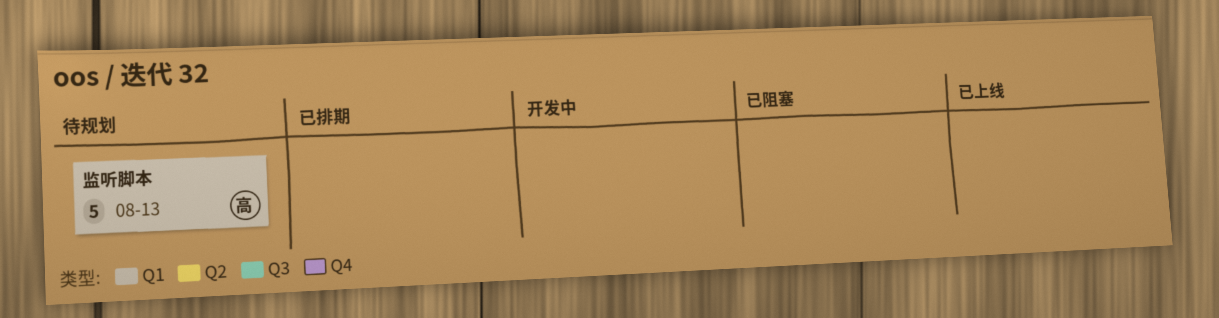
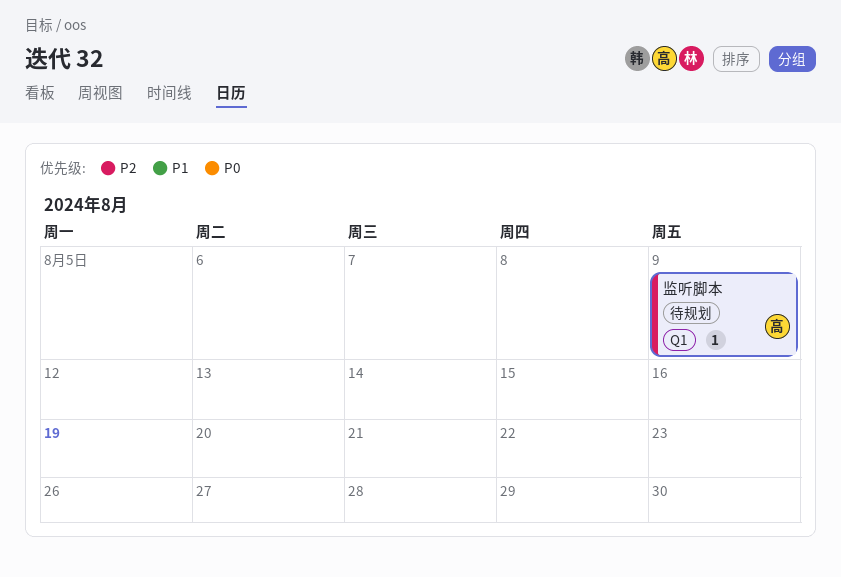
监听脚本, estimate: 5 -> 1
监听脚本, due: Aug 13 -> Aug 9

